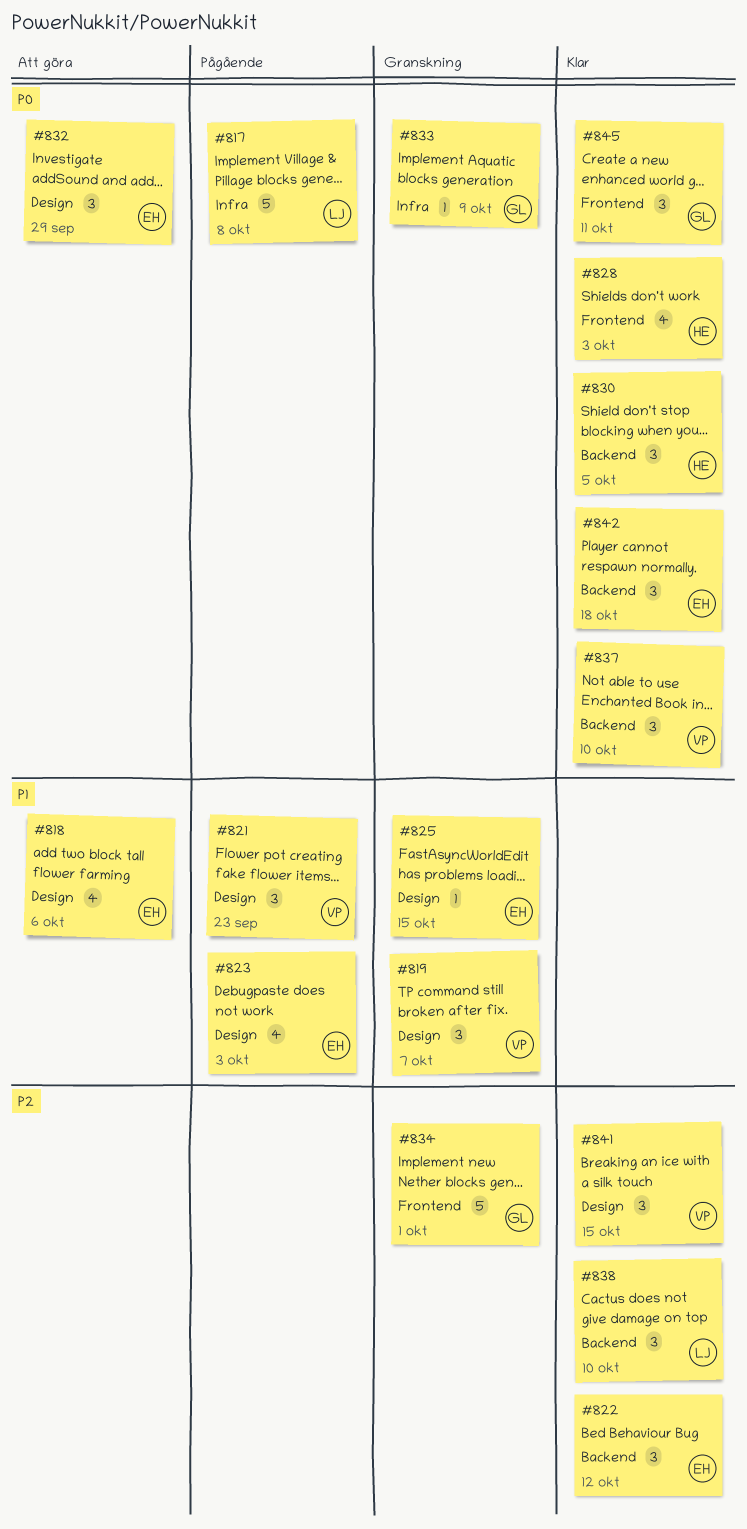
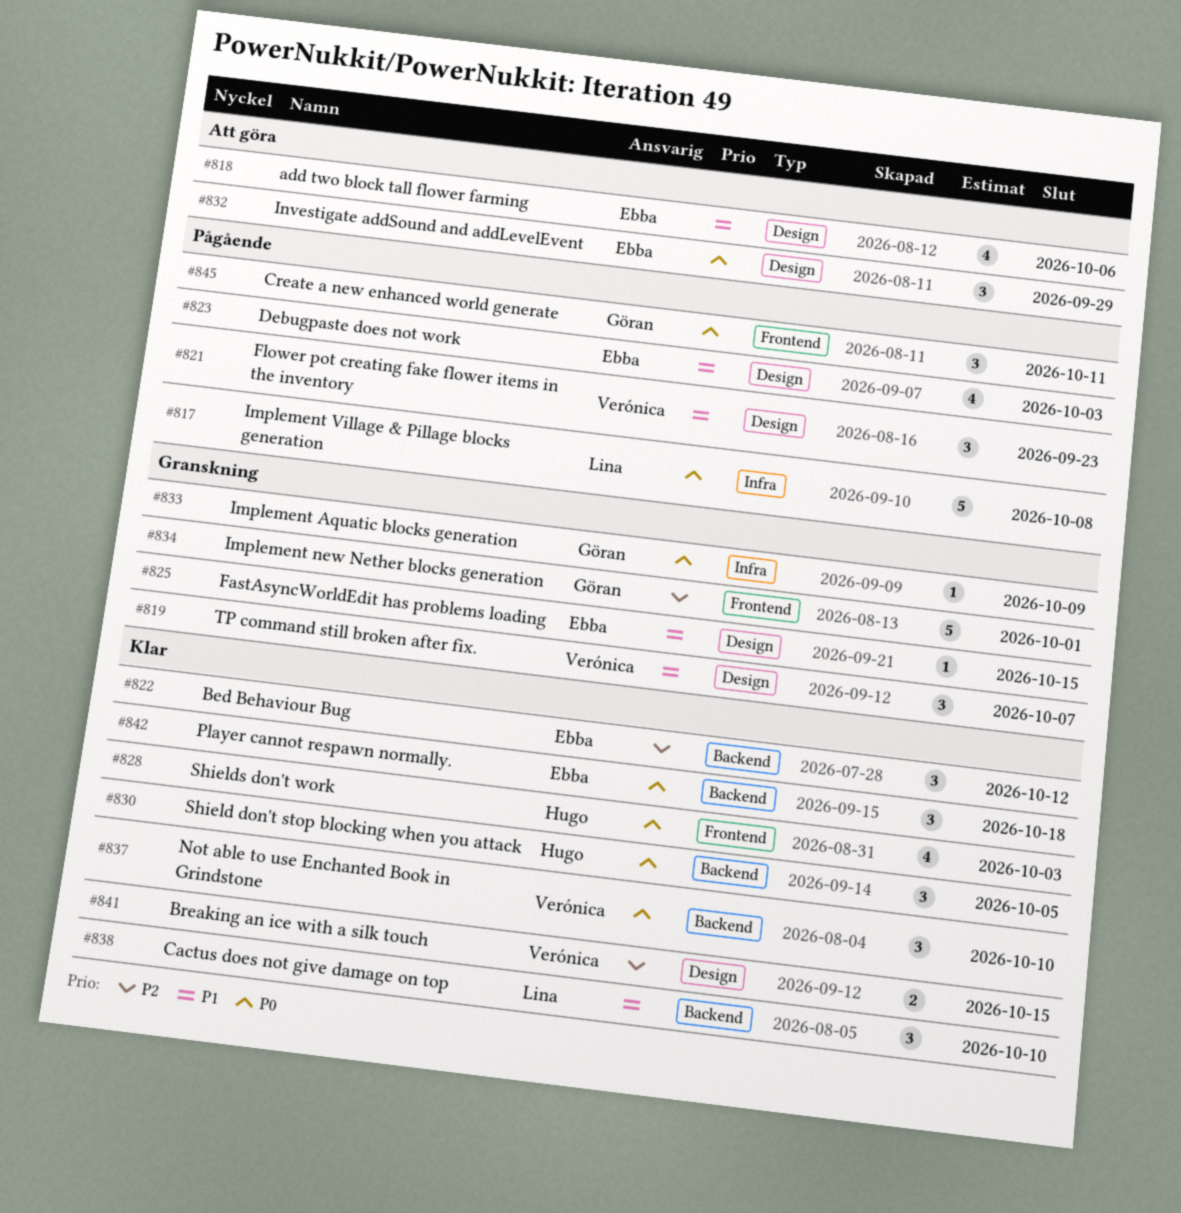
#838, priority: P2 -> P1
#841, estimate: 3 -> 2
#845, status: Klar -> Pågående

